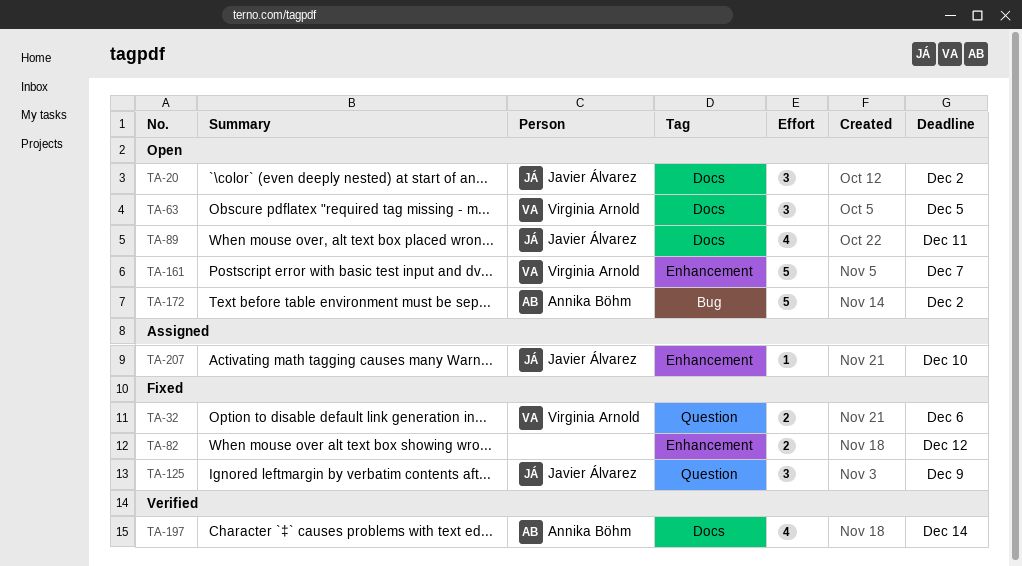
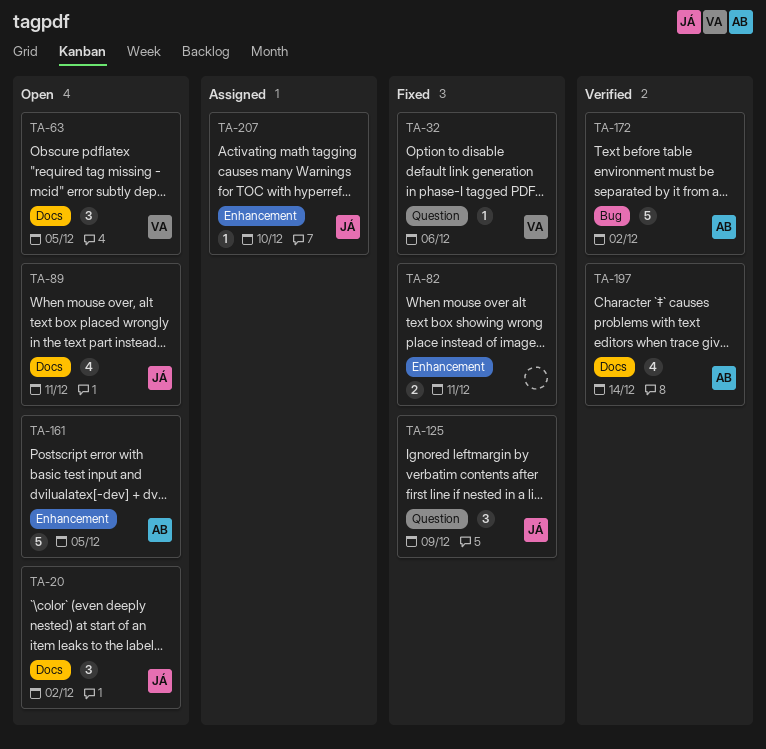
TA-32, estimate: 2 -> 1
TA-82, due: Dec 12 -> Dec 11
TA-161, owner: Virginia Arnold -> Annika Böhm
TA-161, due: Dec 7 -> Dec 5
TA-172, status: Open -> Verified

